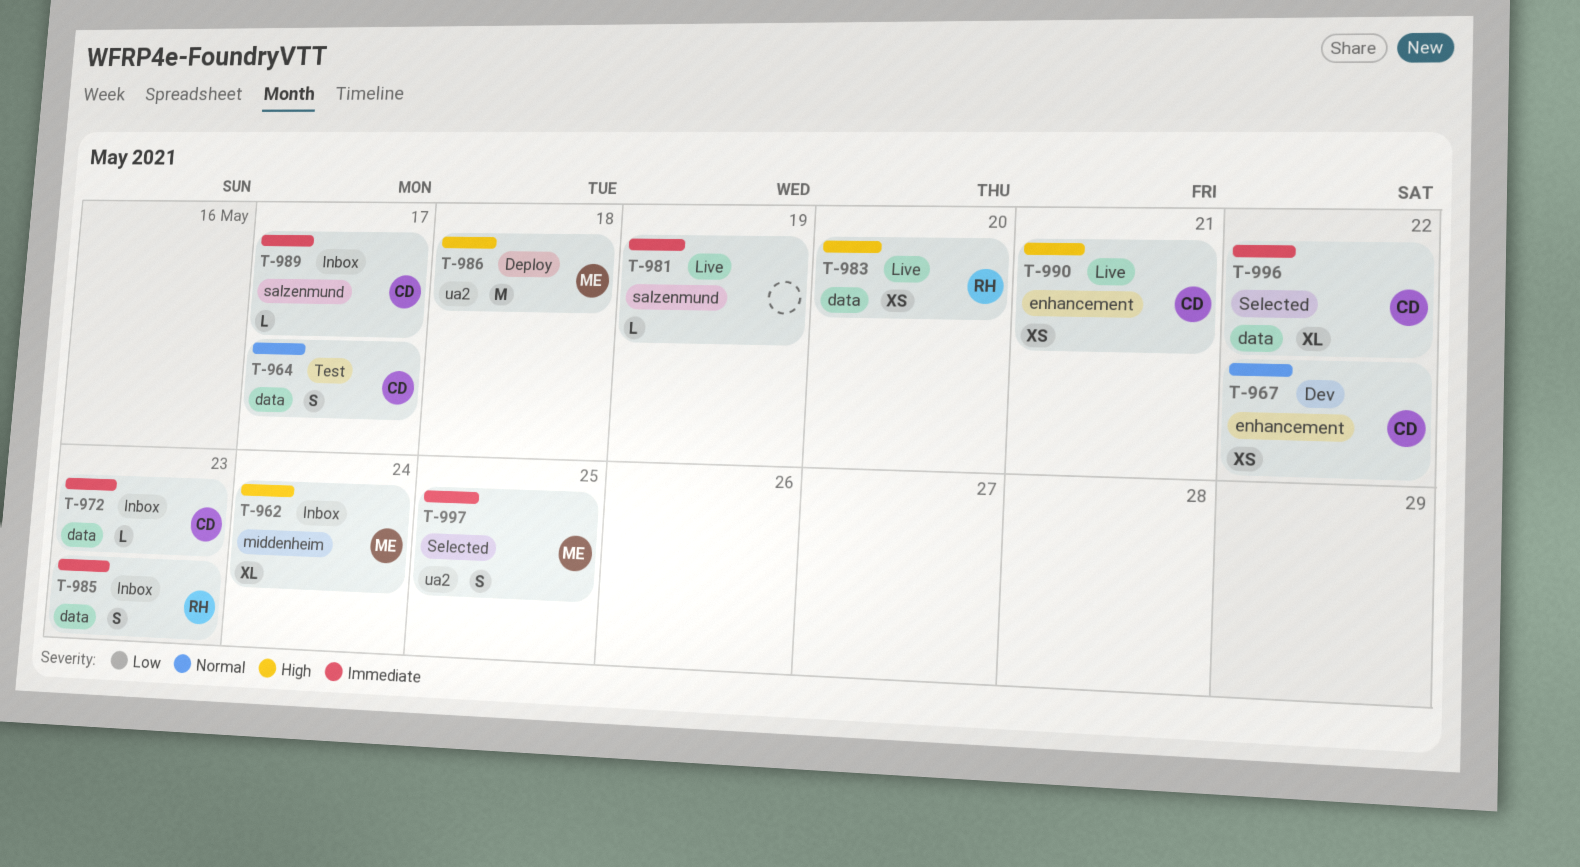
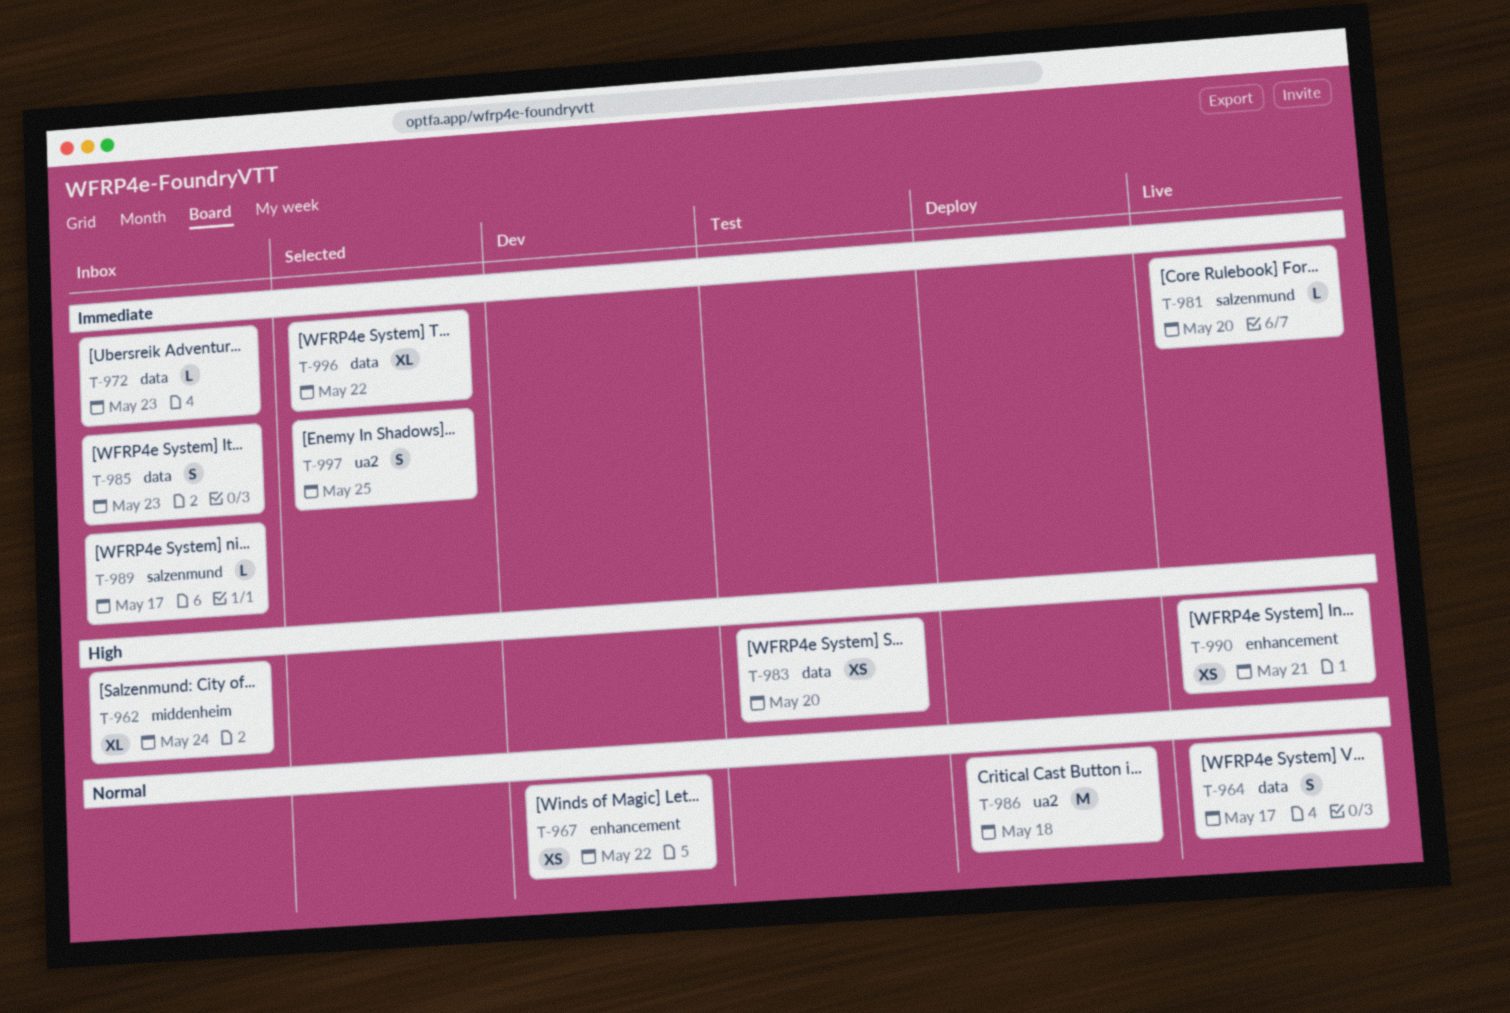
T-964, status: Test -> Live
T-981, due: May 19 -> May 20
T-983, status: Live -> Test
T-986, priority: High -> Normal

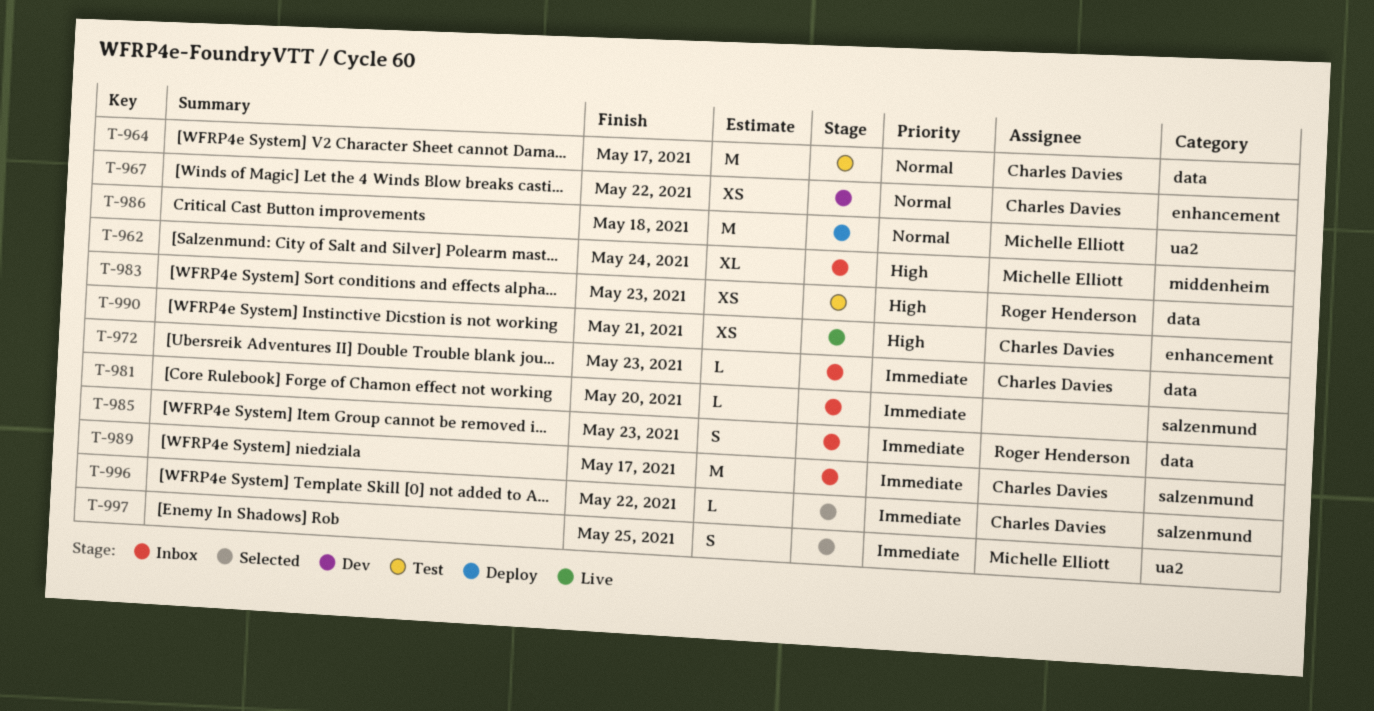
T-964, status: Live -> Test
T-964, estimate: S -> M
T-981, status: Live -> Inbox
T-983, due: May 20 -> May 23
T-989, estimate: L -> M
T-996, label: data -> salzenmund
T-996, estimate: XL -> L

